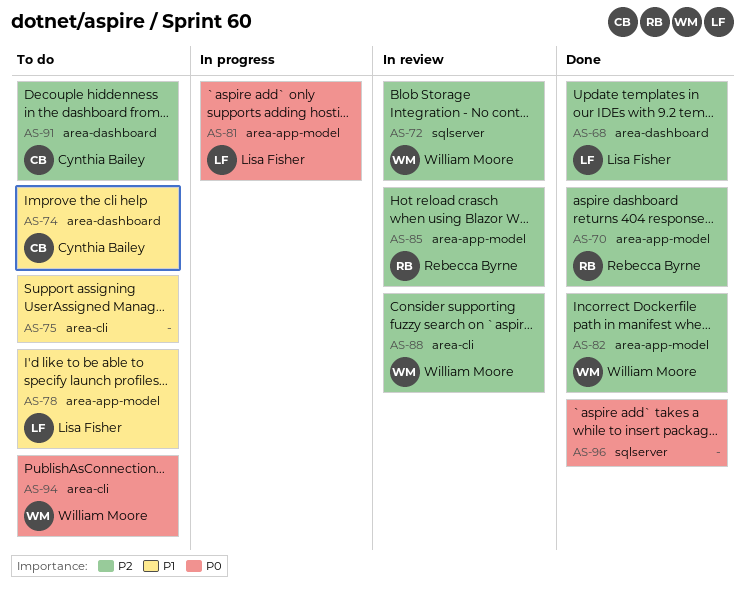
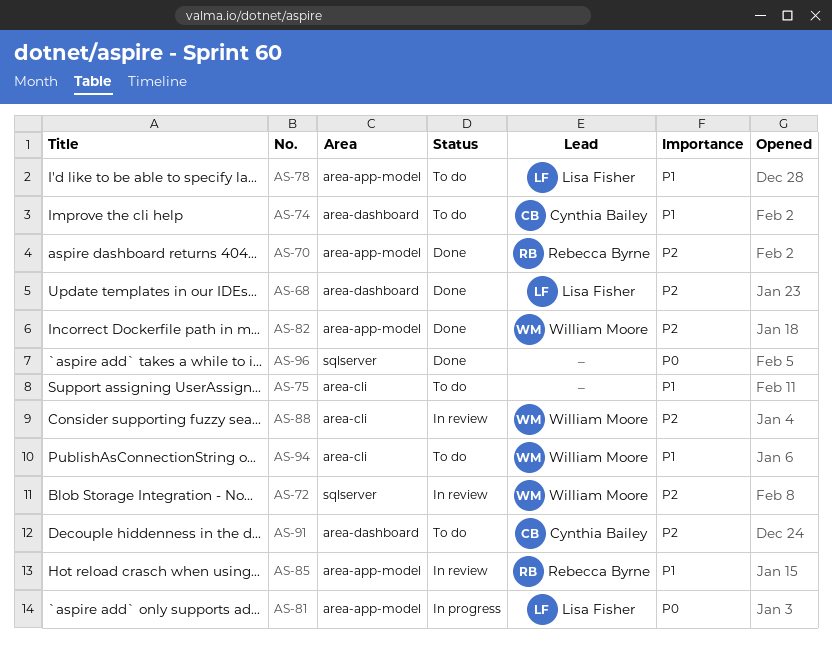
AS-85, priority: P2 -> P1
AS-94, priority: P0 -> P1

